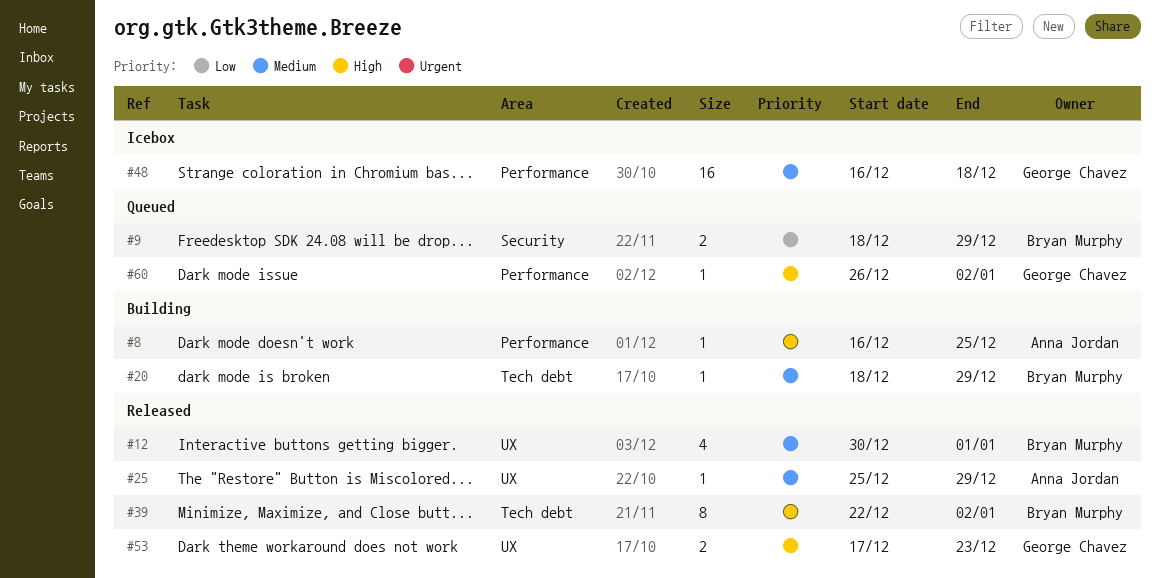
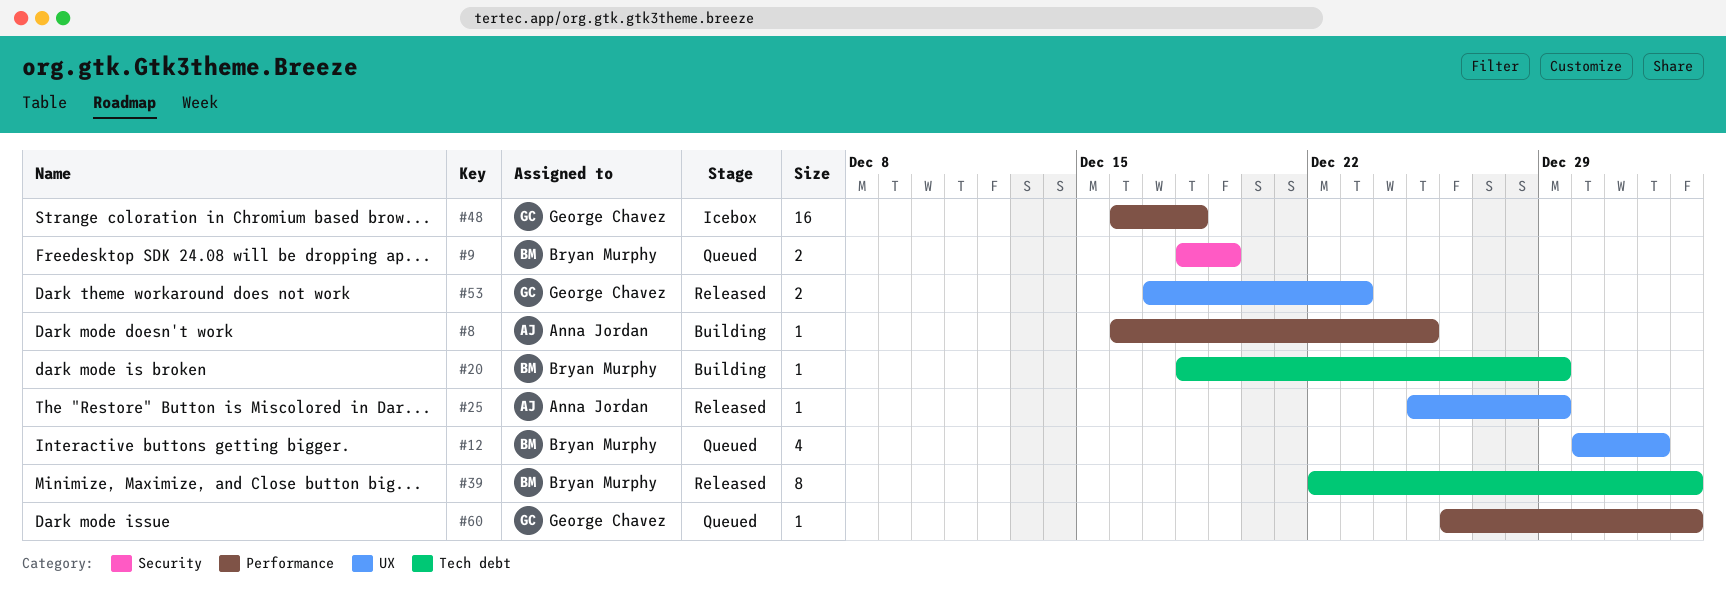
#9, due: Dec 29 -> Dec 19
#12, status: Released -> Queued

